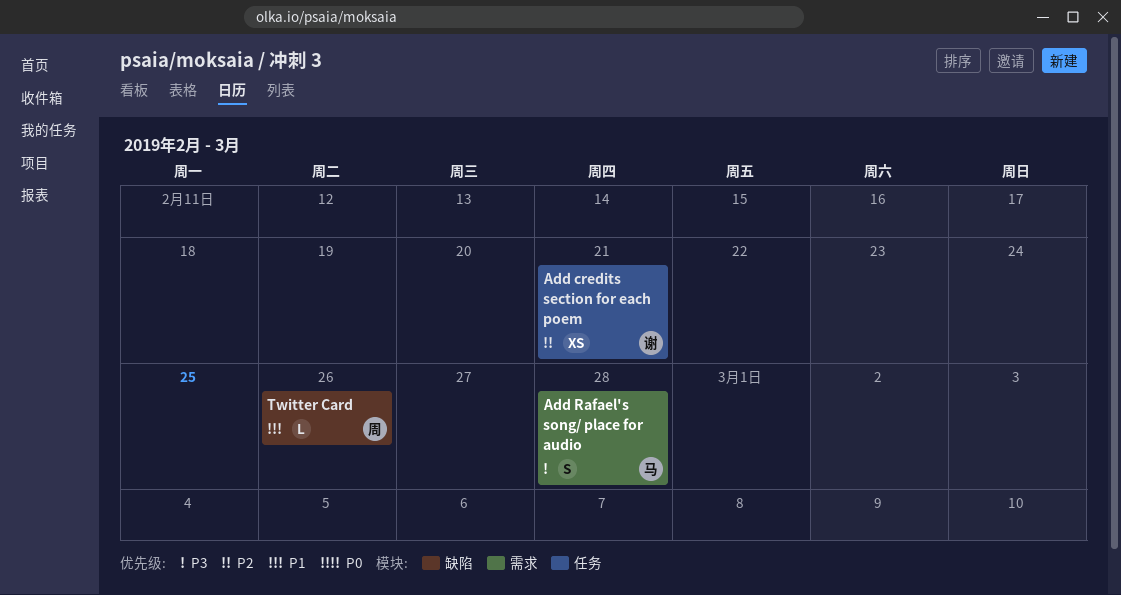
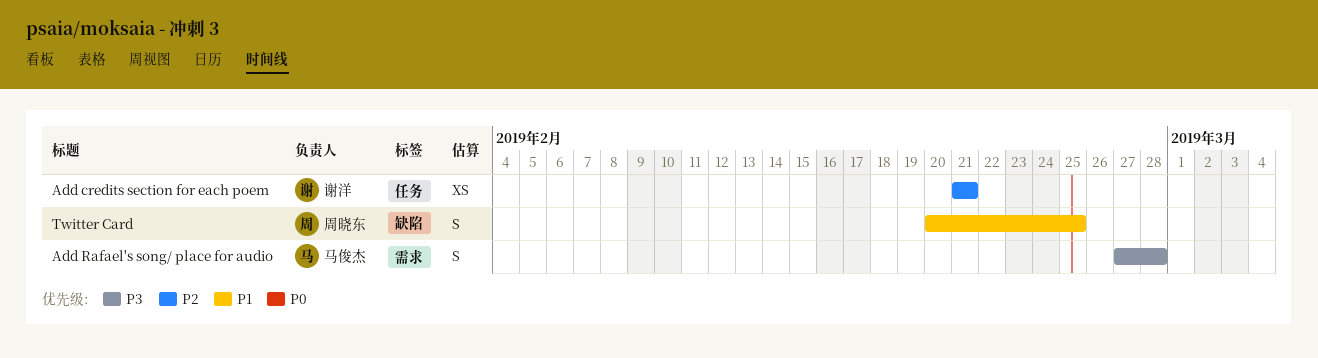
Twitter Card, estimate: L -> S
Twitter Card, due: Feb 26 -> Feb 25

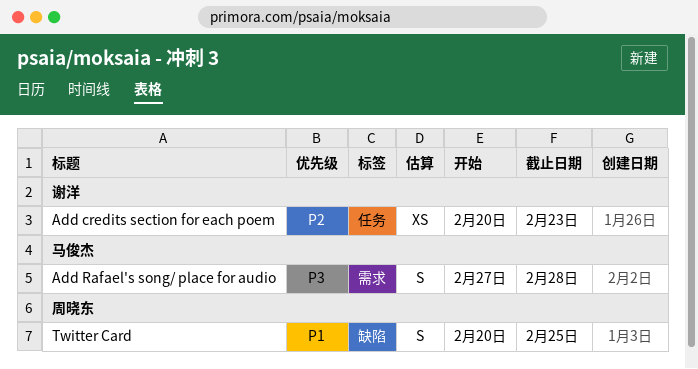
Add credits section for each poem, start: Feb 21 -> Feb 20
Add credits section for each poem, due: Feb 21 -> Feb 23

